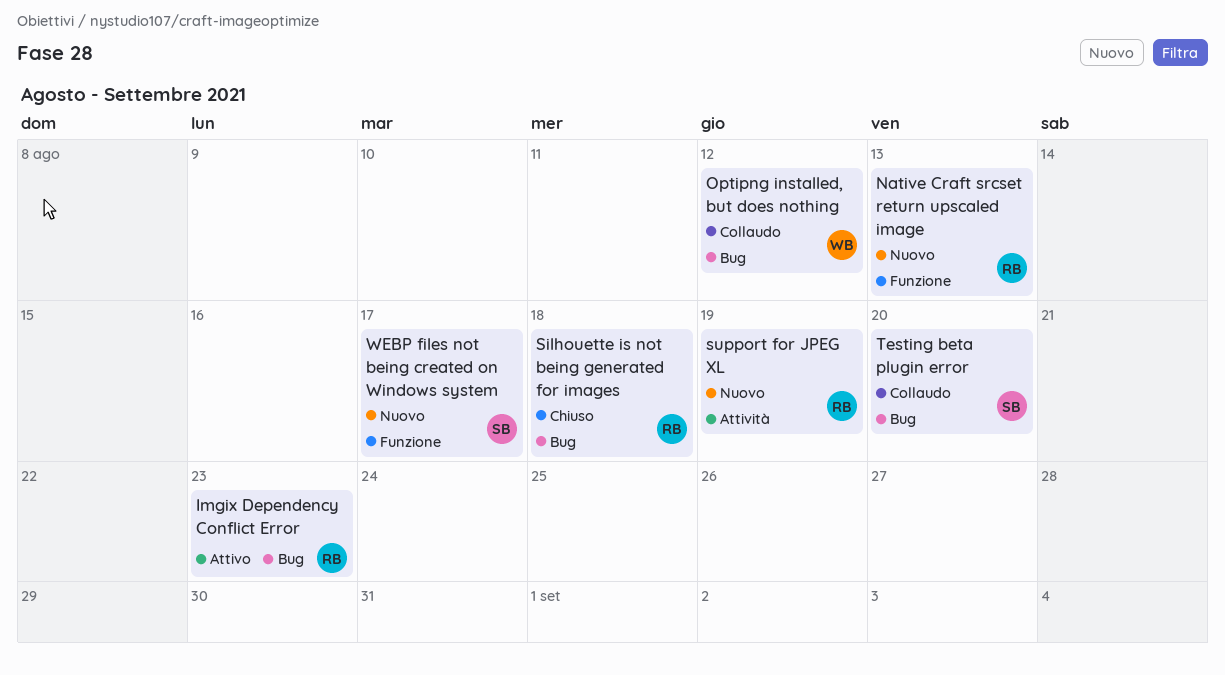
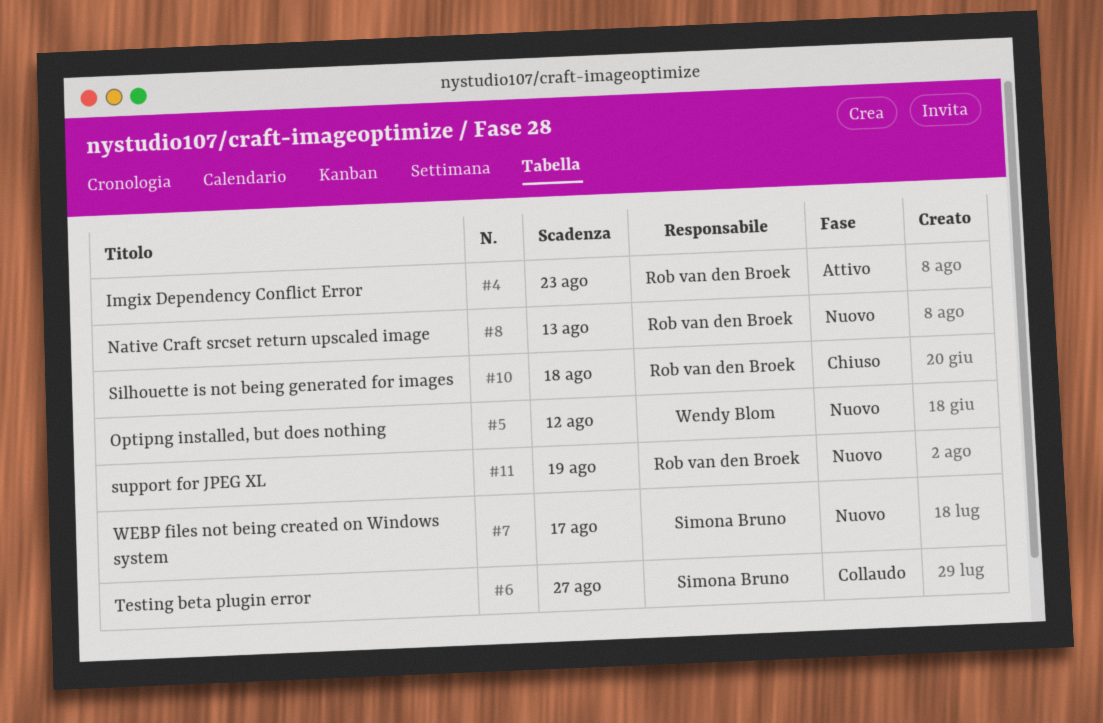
Optipng installed, but does nothing, status: Collaudo -> Nuovo
Testing beta plugin error, due: Aug 20 -> Aug 27

